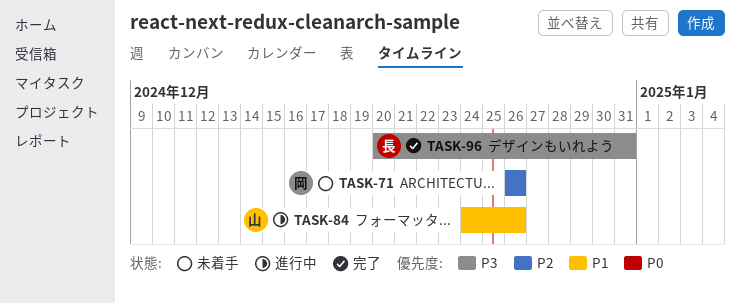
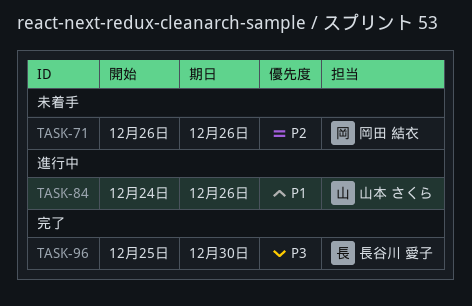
TASK-96, start: Dec 20 -> Dec 25
TASK-96, due: Dec 31 -> Dec 30

